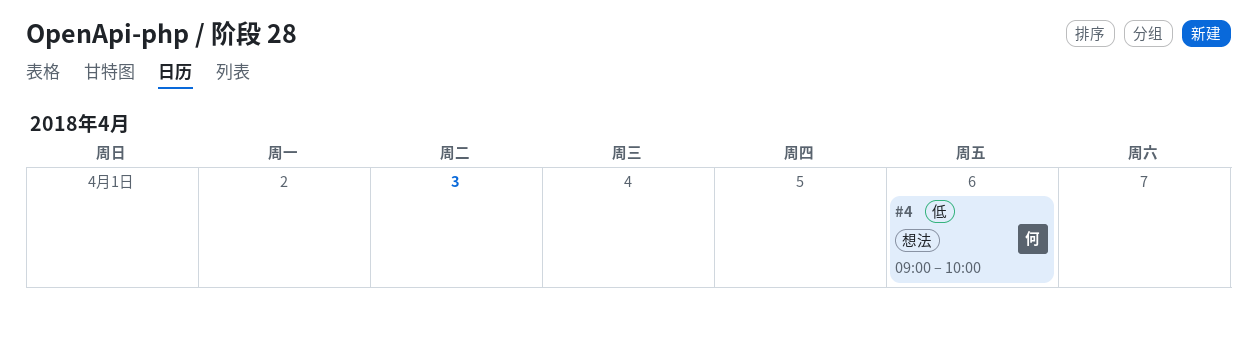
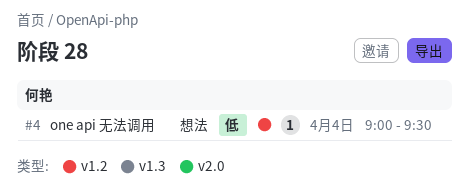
#4, day: Apr 6 -> Apr 4
#4, ends: 10:00 -> 09:30

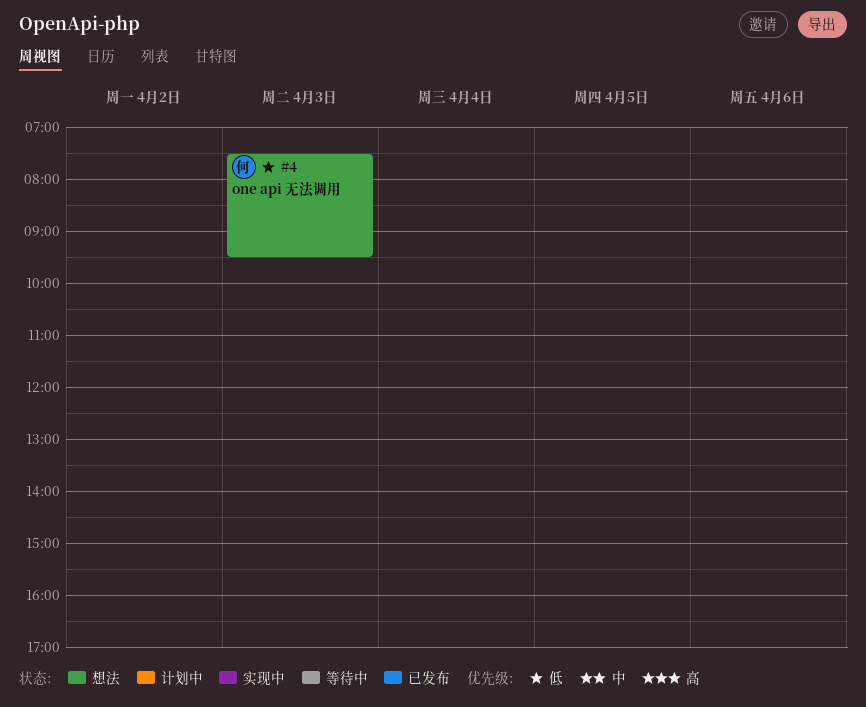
#4, day: Apr 4 -> Apr 3
#4, begins: 09:00 -> 07:30

